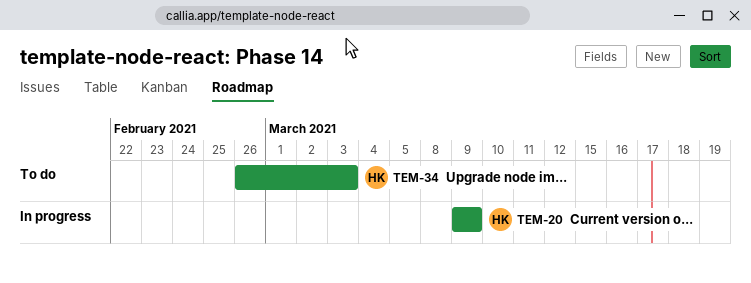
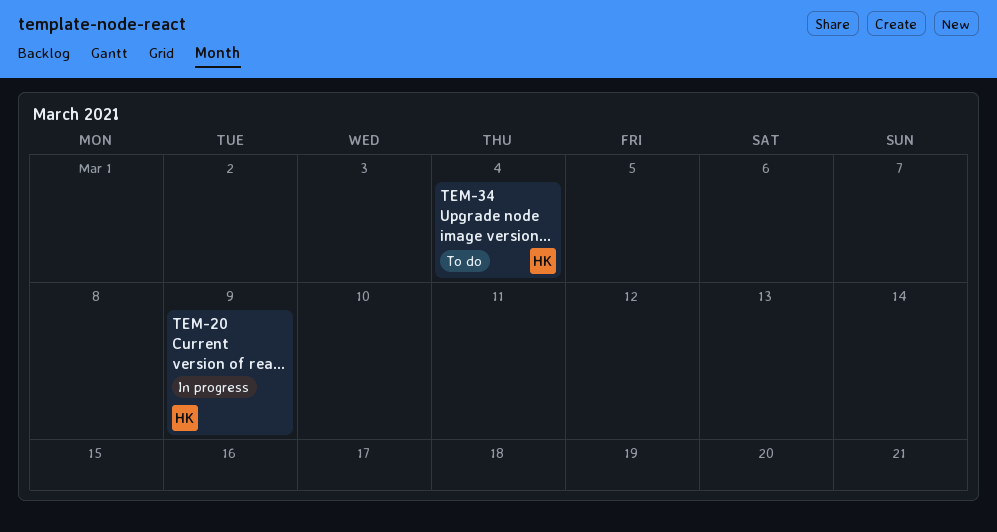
TEM-34, due: Mar 3 -> Mar 4

